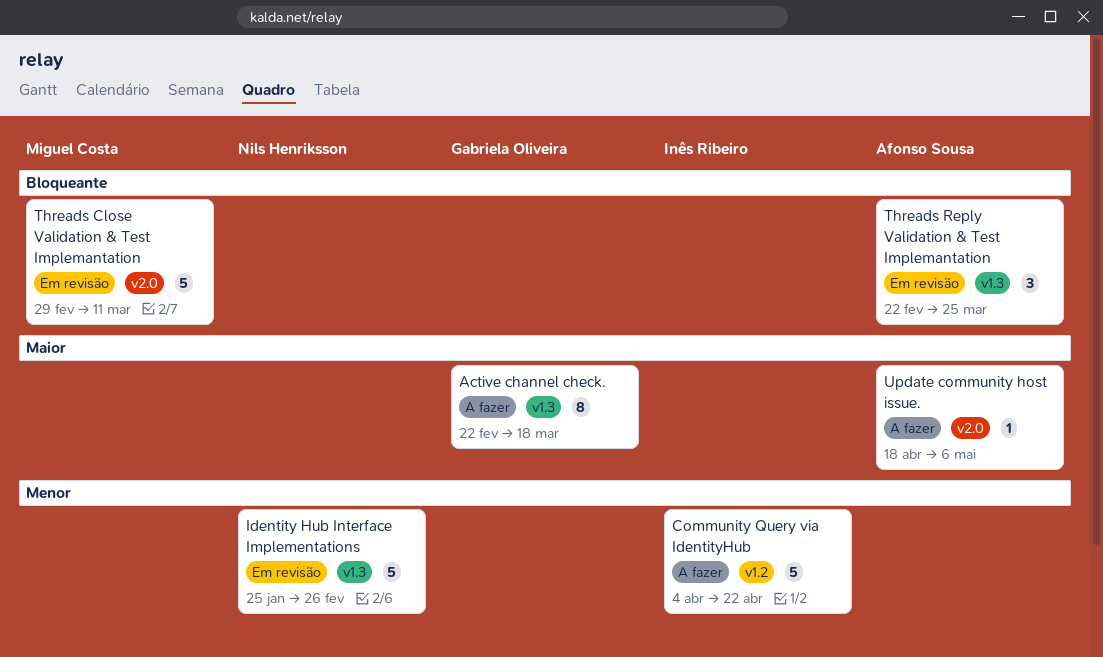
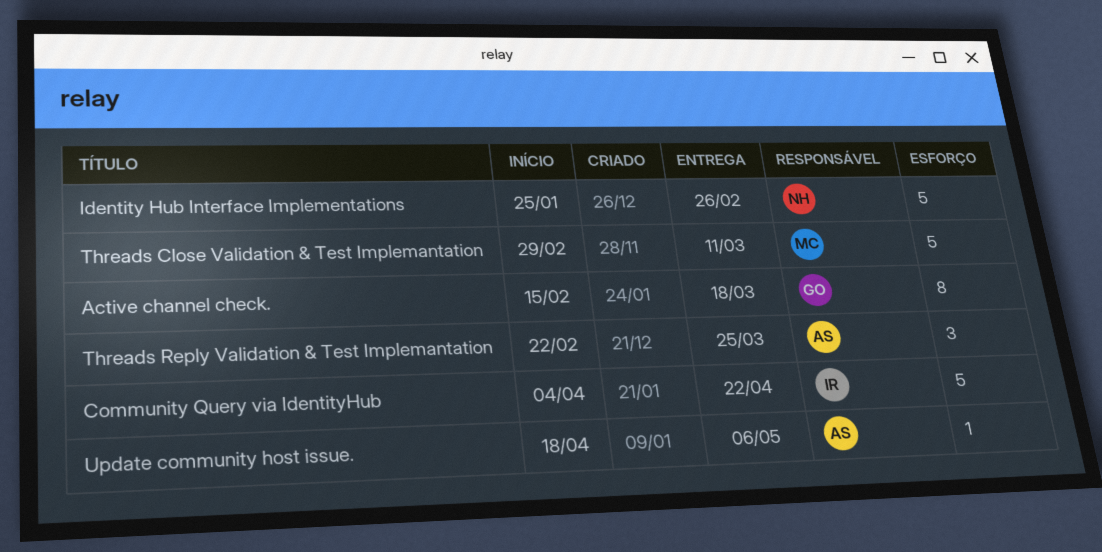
Active channel check., start: Feb 22 -> Feb 15

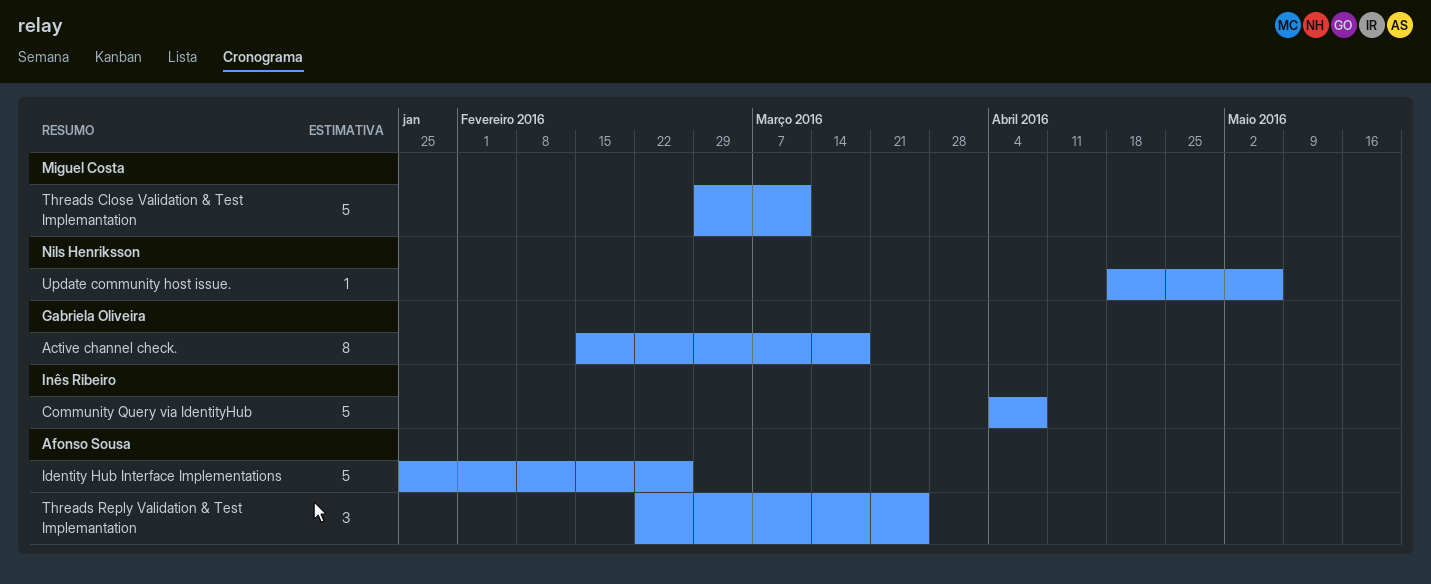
Community Query via IdentityHub, due: Apr 22 -> Apr 8
Identity Hub Interface Implementations, owner: Nils Henriksson -> Afonso Sousa
Update community host issue., owner: Afonso Sousa -> Nils Henriksson

